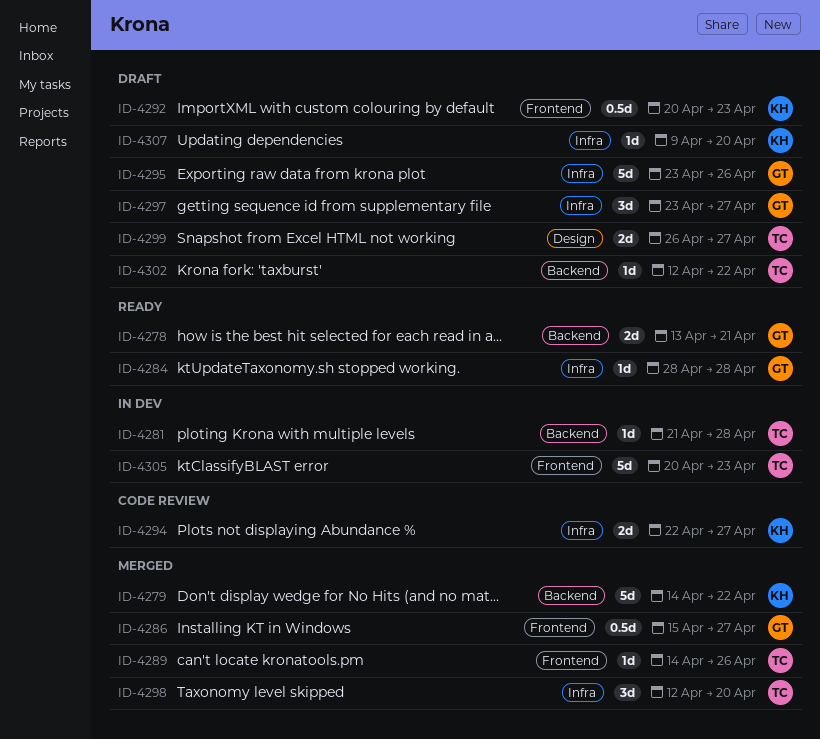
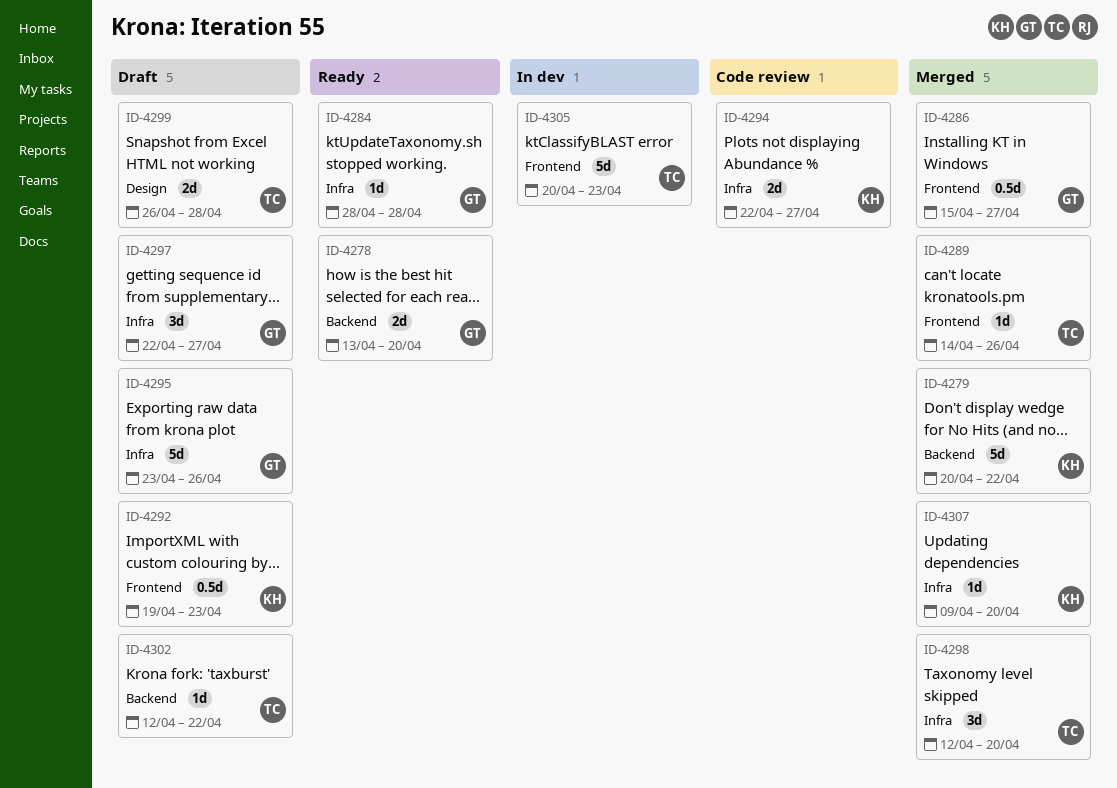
ID-4278, due: Apr 21 -> Apr 20
ID-4279, start: Apr 14 -> Apr 20
ID-4281: present -> none
ID-4292, start: Apr 20 -> Apr 19
ID-4297, start: Apr 23 -> Apr 22
ID-4299, due: Apr 27 -> Apr 28
ID-4307, status: Draft -> Merged

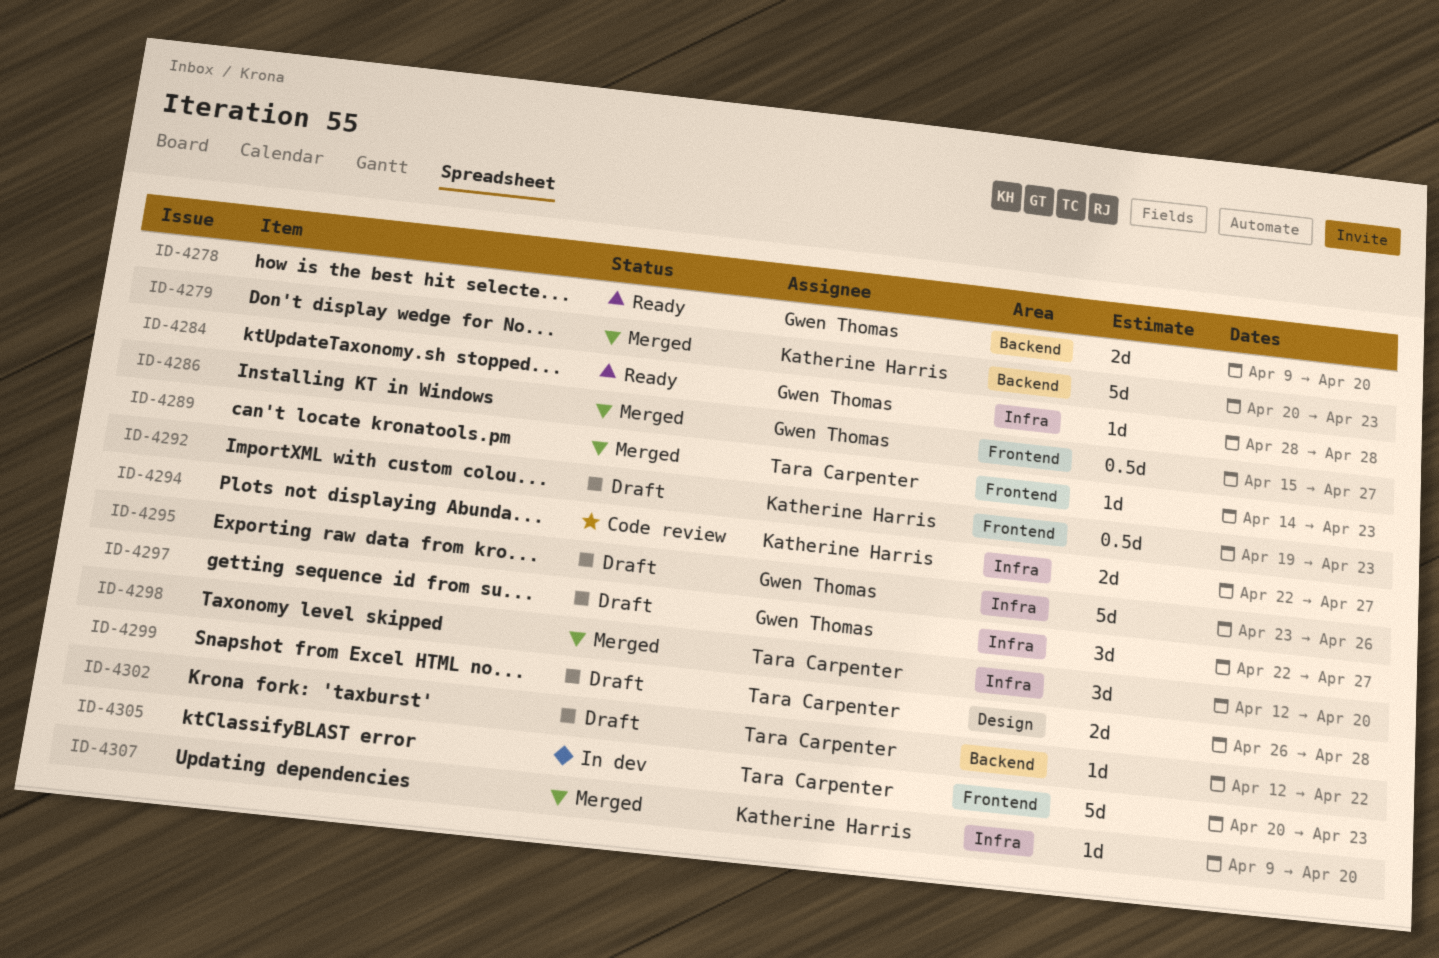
ID-4278, start: Apr 13 -> Apr 9
ID-4279, due: Apr 22 -> Apr 23
ID-4289, due: Apr 26 -> Apr 23

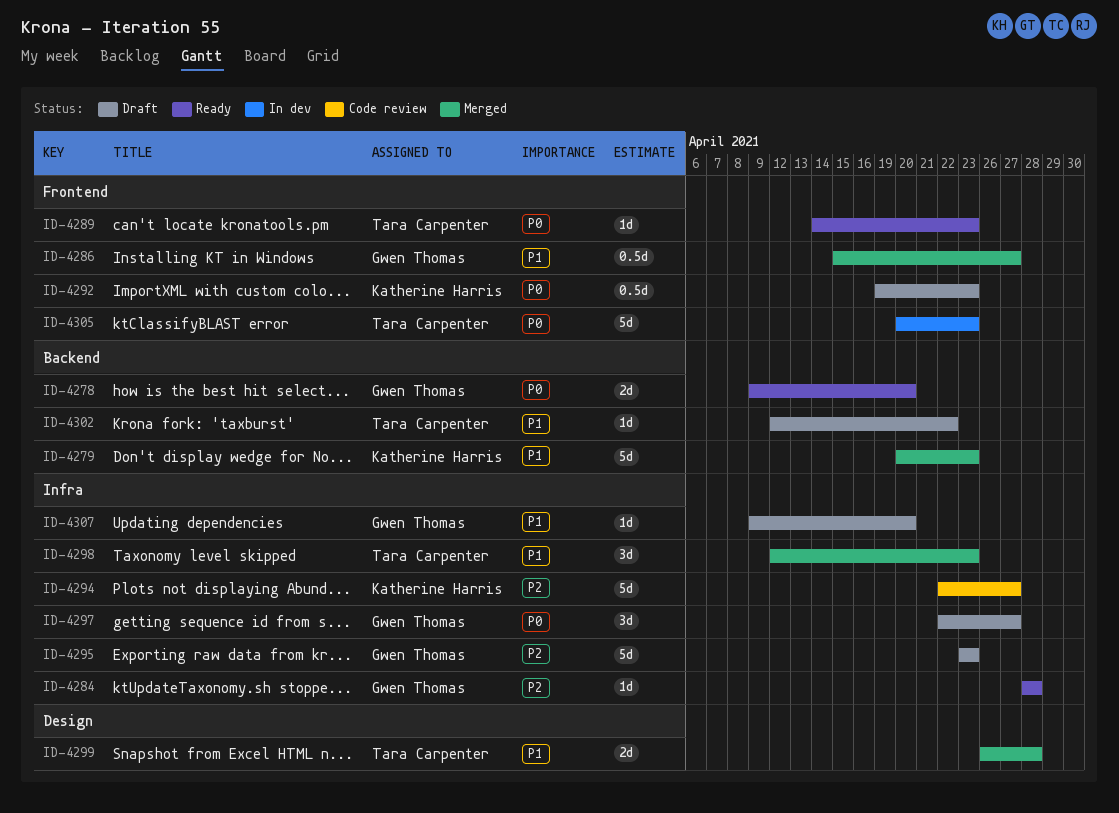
ID-4289, status: Merged -> Ready
ID-4294, estimate: 2d -> 5d
ID-4295, due: Apr 26 -> Apr 23
ID-4298, due: Apr 20 -> Apr 23
ID-4299, status: Draft -> Merged
ID-4307, status: Merged -> Draft
ID-4307, owner: Katherine Harris -> Gwen Thomas

